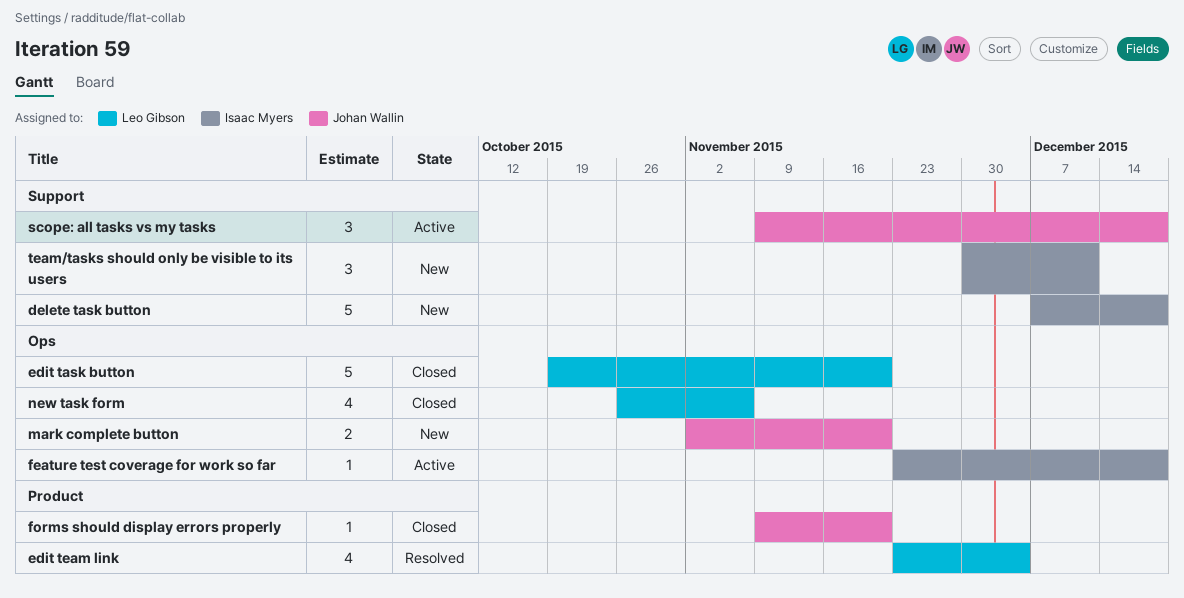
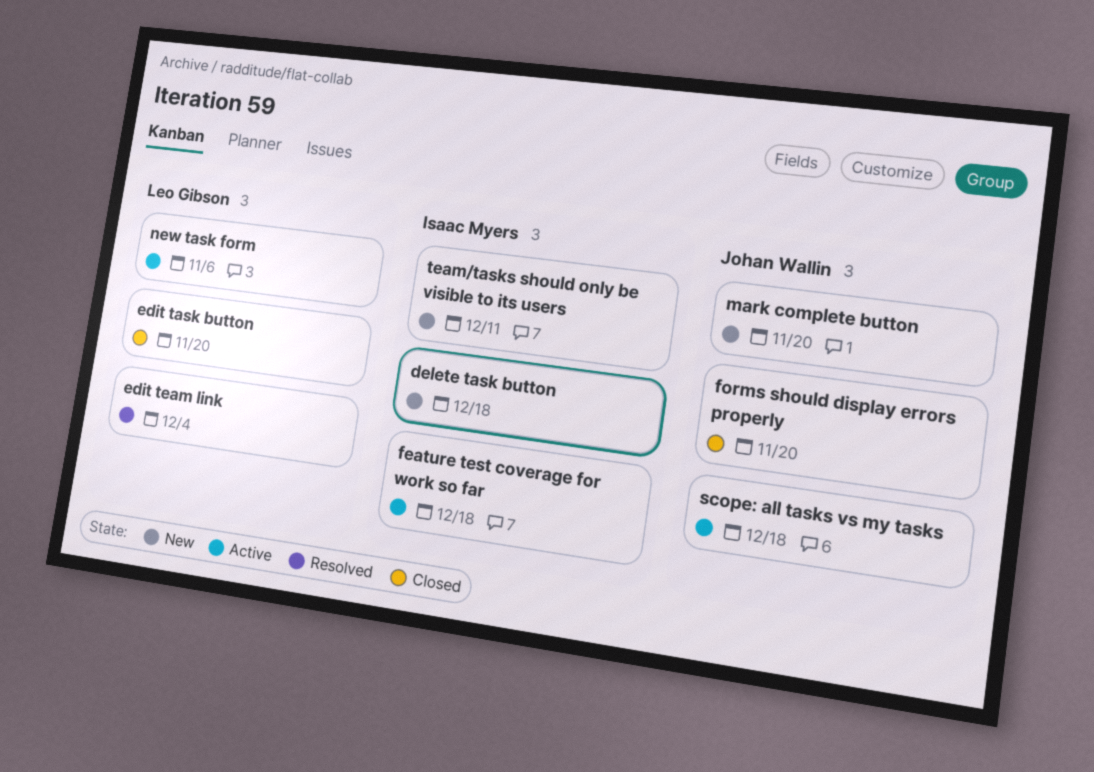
new task form, status: Closed -> Active

